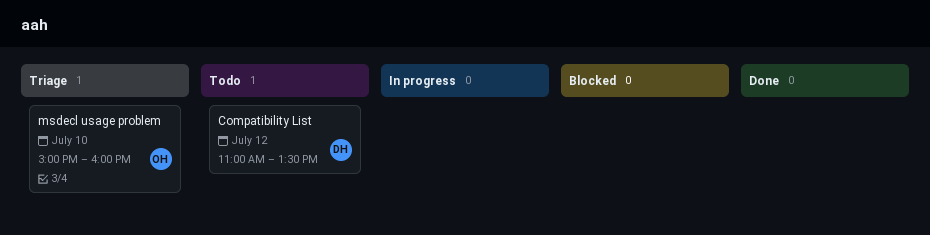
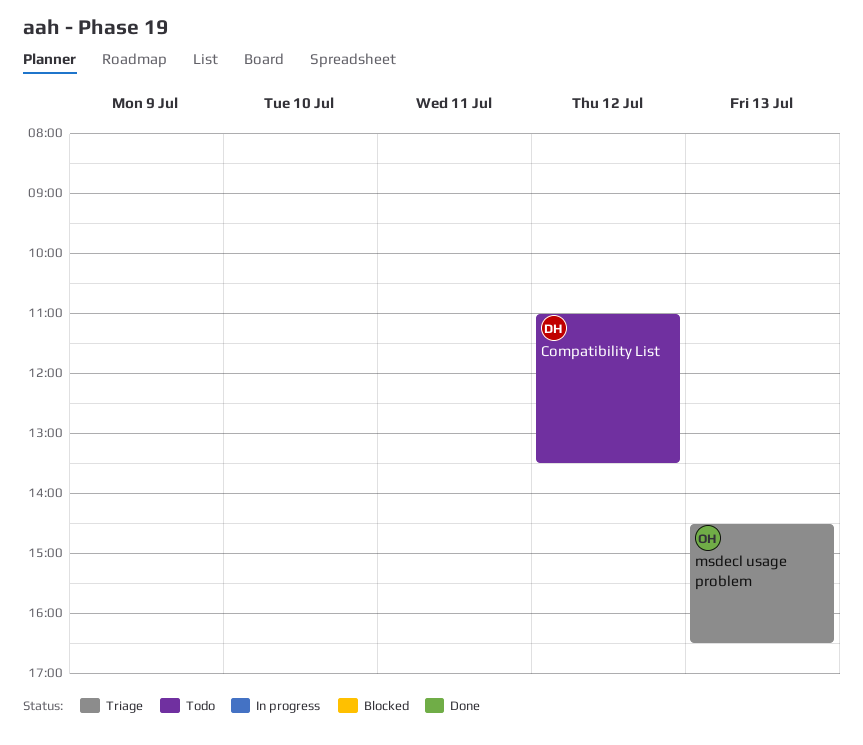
msdecl usage problem, day: Jul 10 -> Jul 13
msdecl usage problem, begins: 15:00 -> 14:30
msdecl usage problem, ends: 16:00 -> 16:30

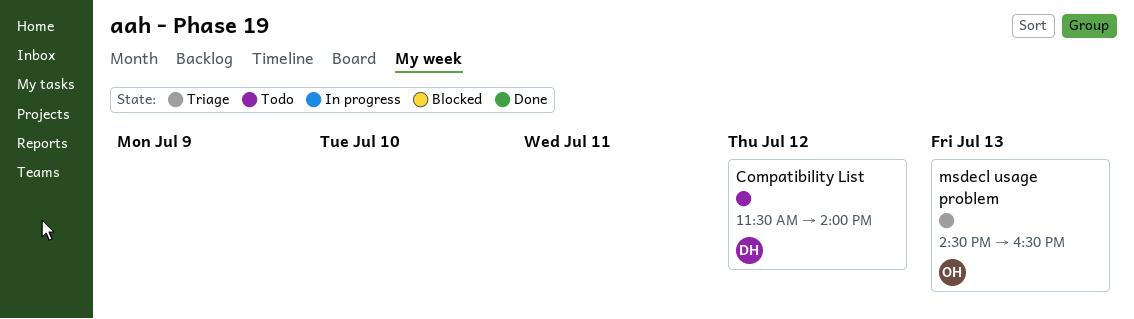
Compatibility List, begins: 11:00 -> 11:30
Compatibility List, ends: 13:30 -> 14:00

